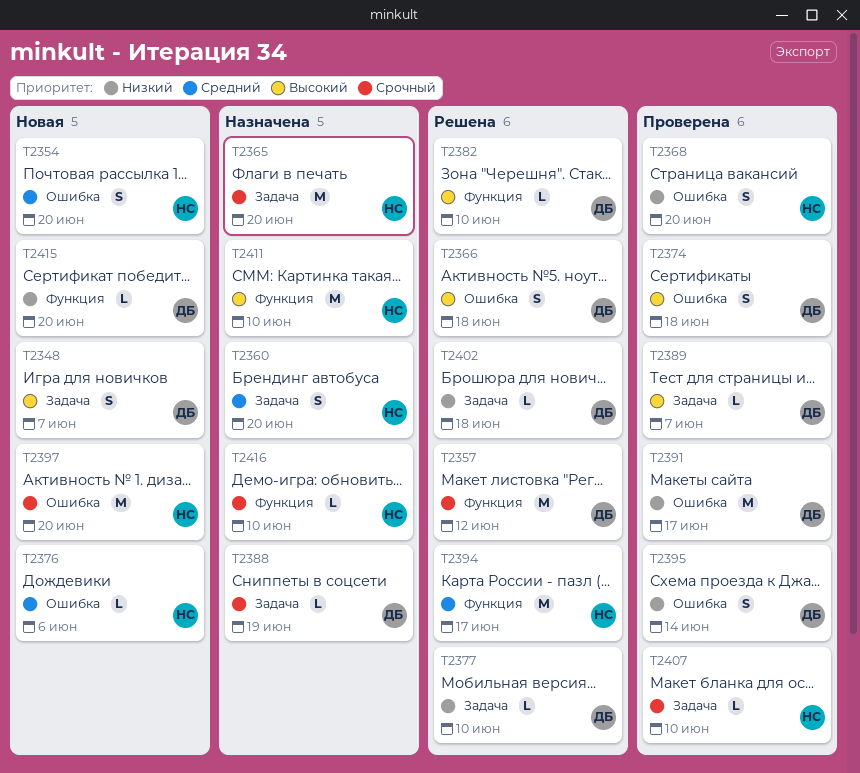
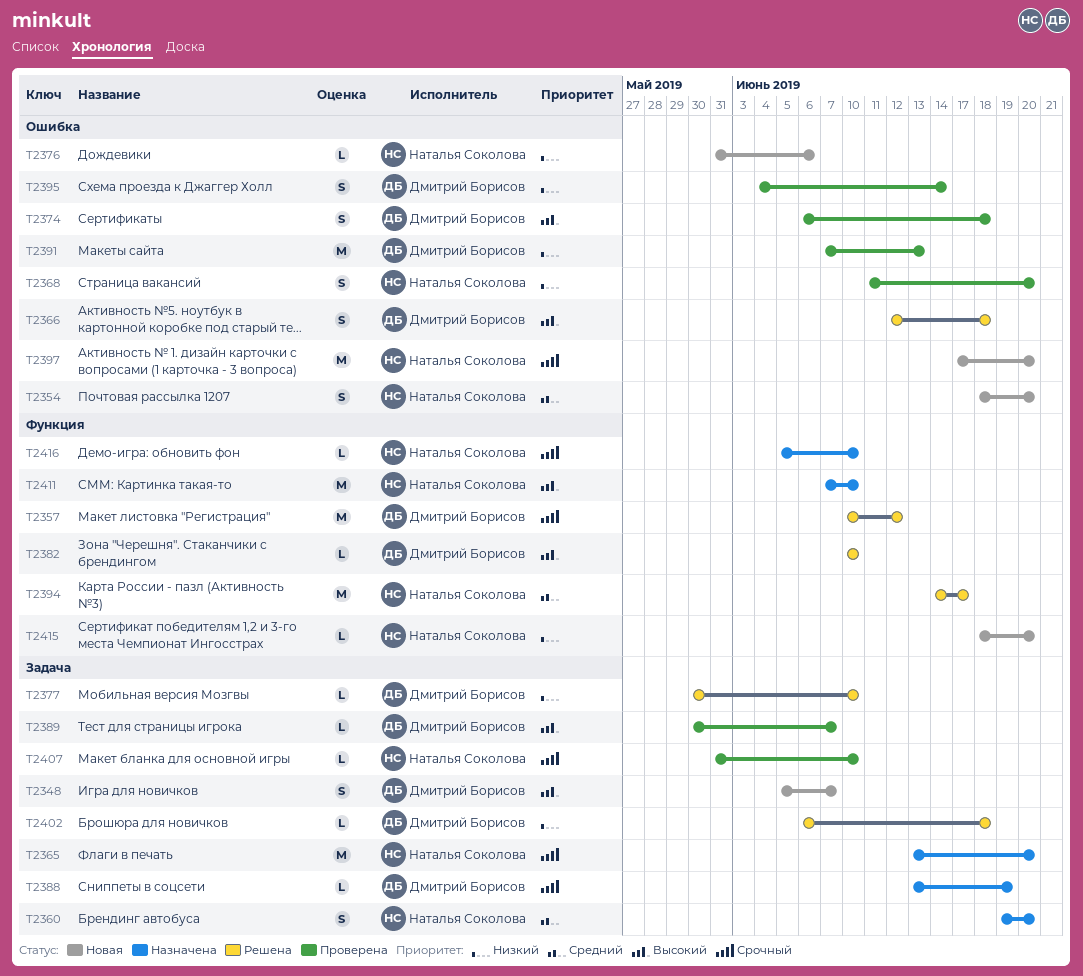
T2376, priority: Средний -> Низкий
T2391, due: Jun 17 -> Jun 13
T2415, owner: Дмитрий Борисов -> Наталья Соколова

